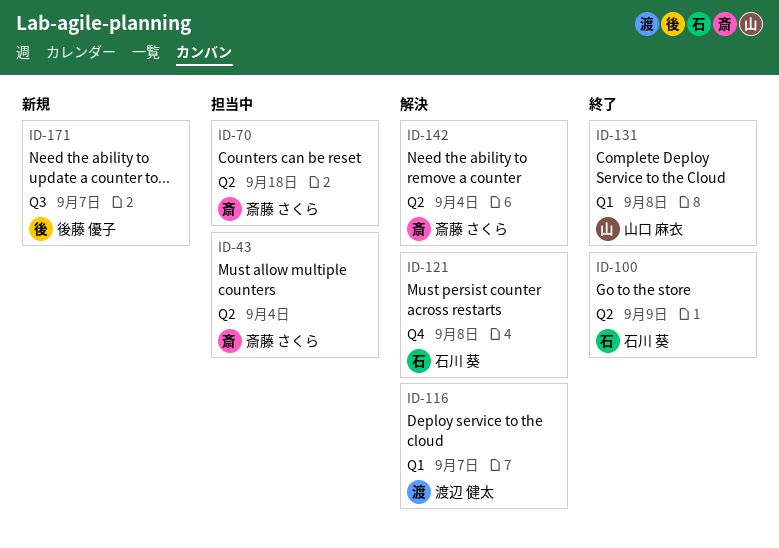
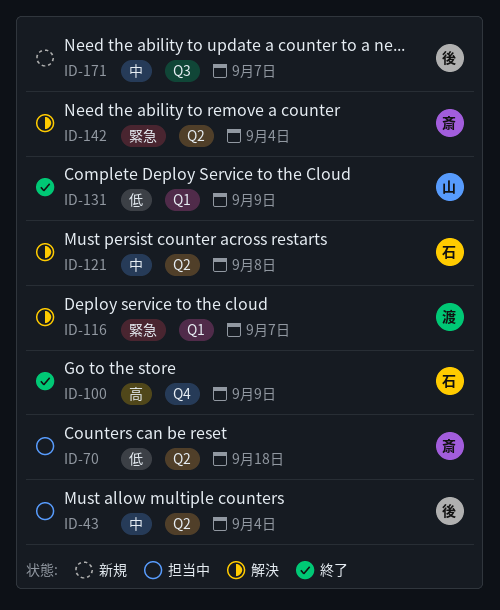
ID-43, owner: 斎藤 さくら -> 後藤 優子
ID-100, label: Q2 -> Q4
ID-121, label: Q4 -> Q2
ID-131, due: Sep 8 -> Sep 9

